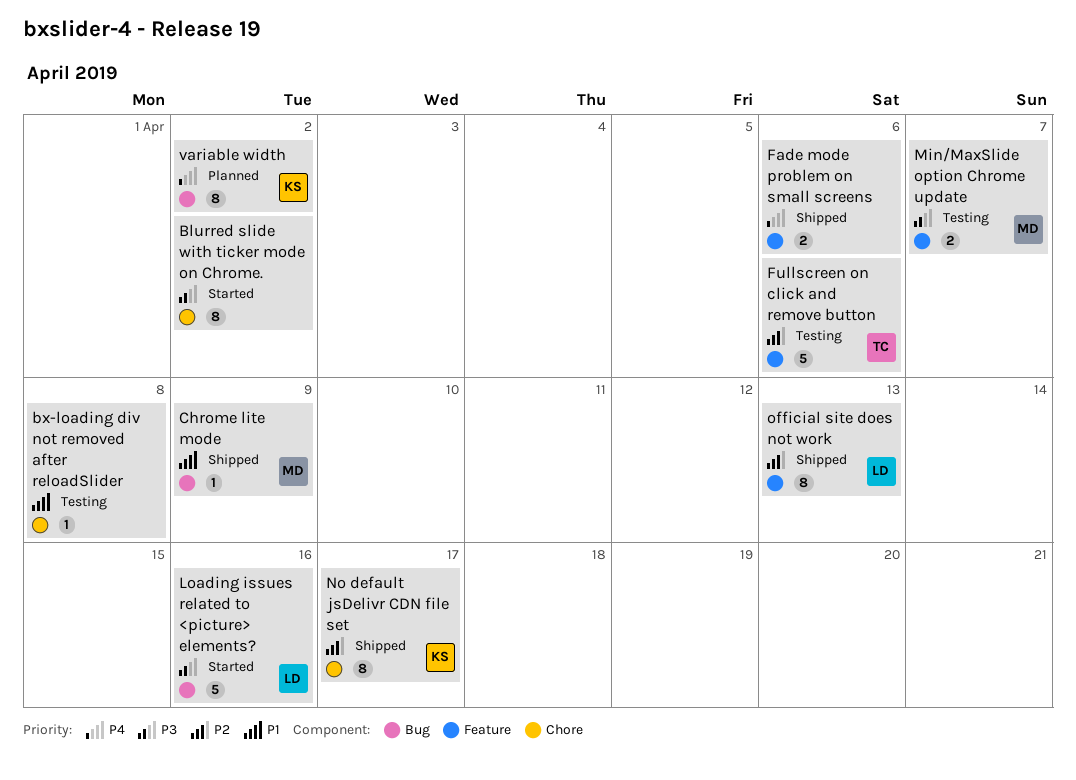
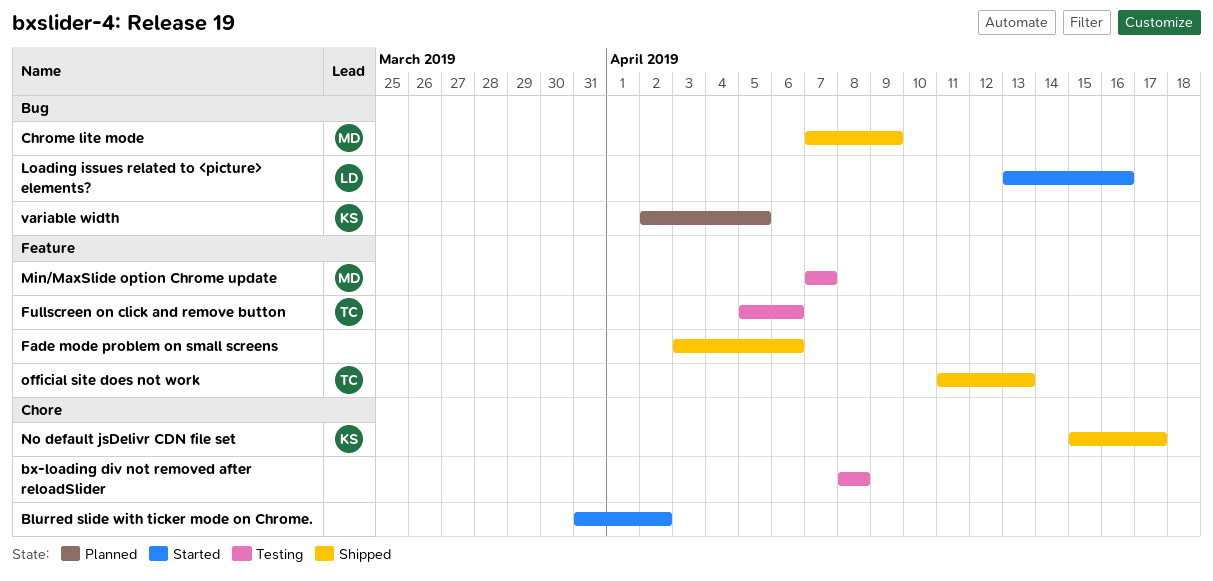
official site does not work, owner: LD -> TC
variable width, due: Apr 2 -> Apr 5

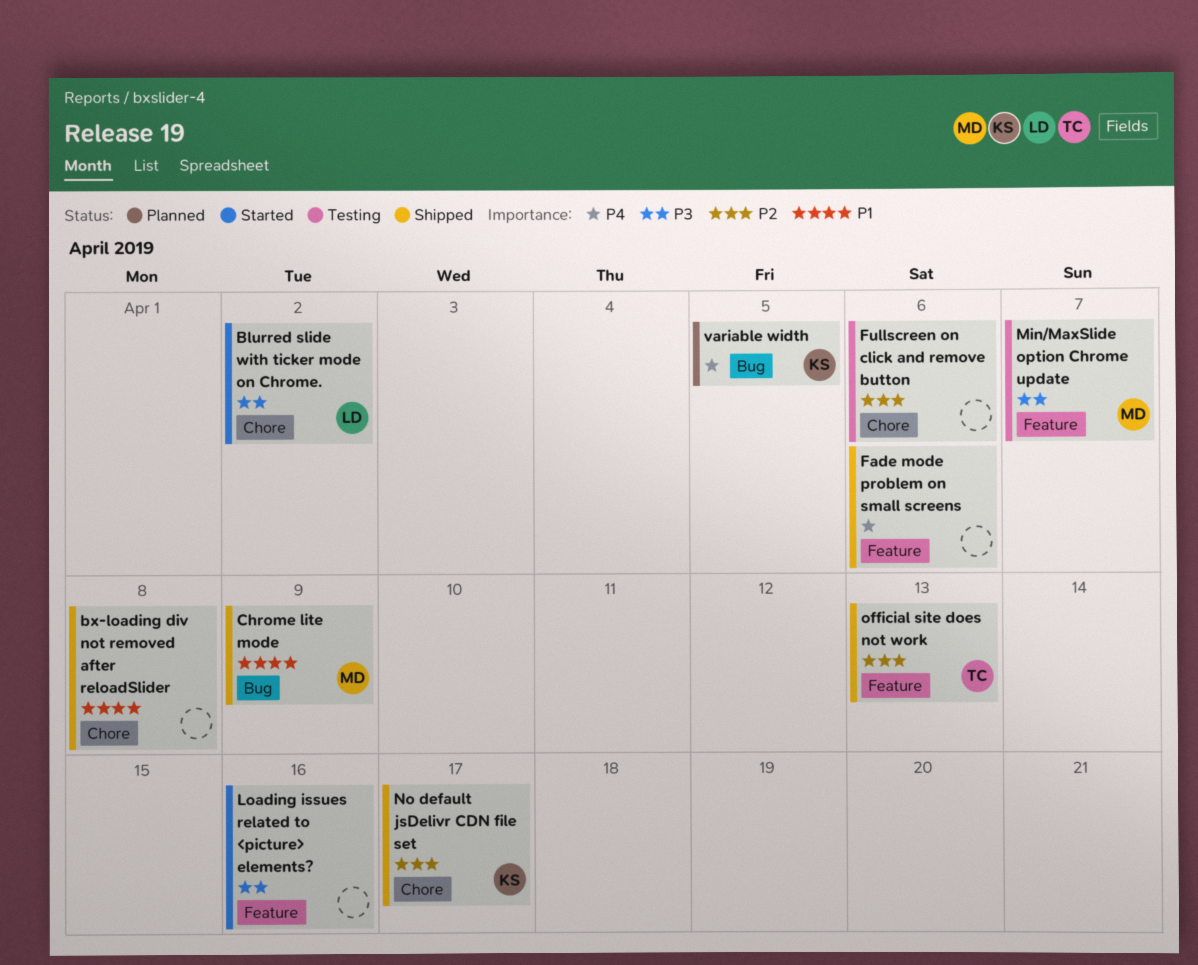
Blurred slide with ticker mode on Chrome., owner: none -> LD
bx-loading div not removed after reloadSlider, status: Testing -> Shipped
Fullscreen on click and remove button, owner: TC -> none
Fullscreen on click and remove button, label: Feature -> Chore
Loading issues related to <picture> elements?, owner: LD -> none
Loading issues related to <picture> elements?, label: Bug -> Feature

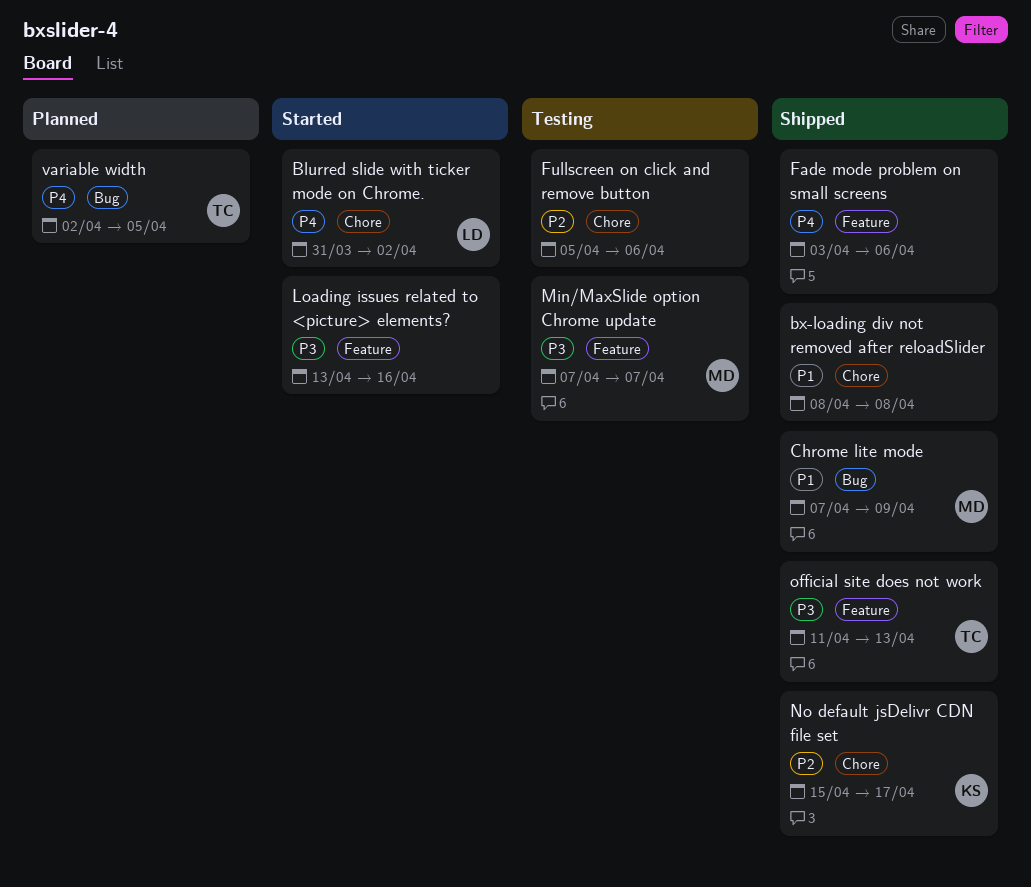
Blurred slide with ticker mode on Chrome., priority: P3 -> P4
official site does not work, priority: P2 -> P3
variable width, owner: KS -> TC

